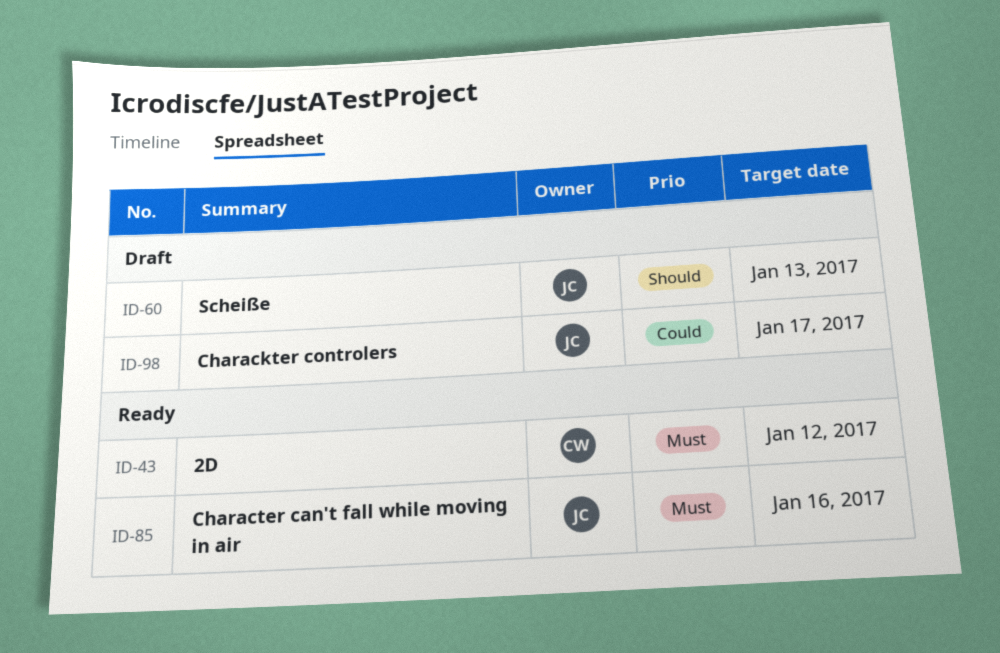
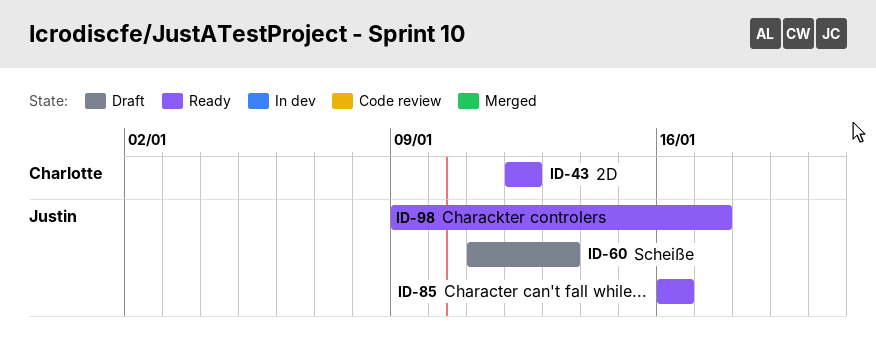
ID-98, status: Draft -> Ready

